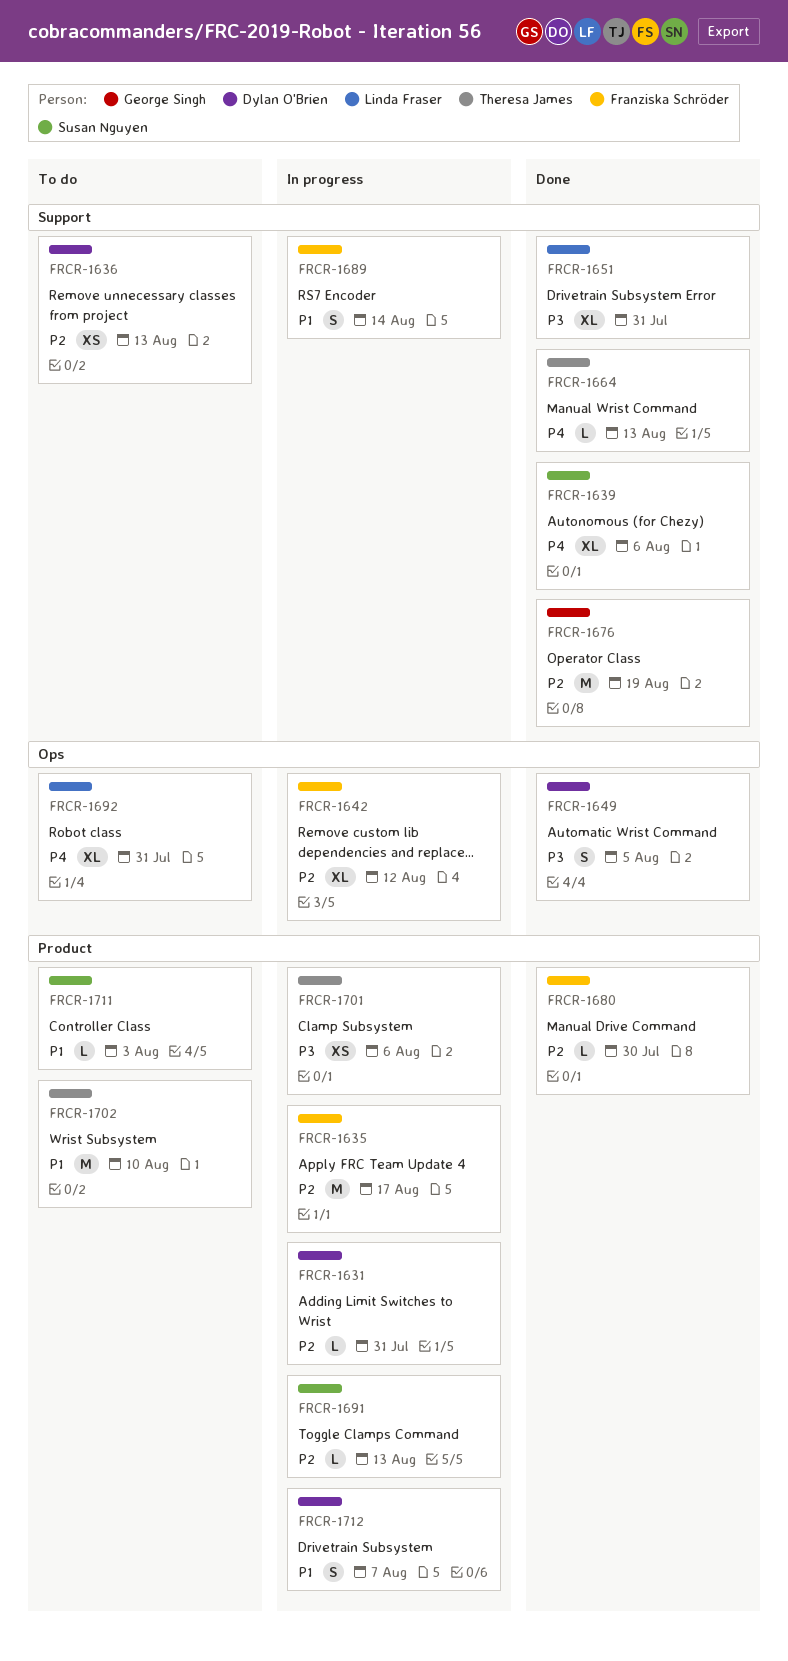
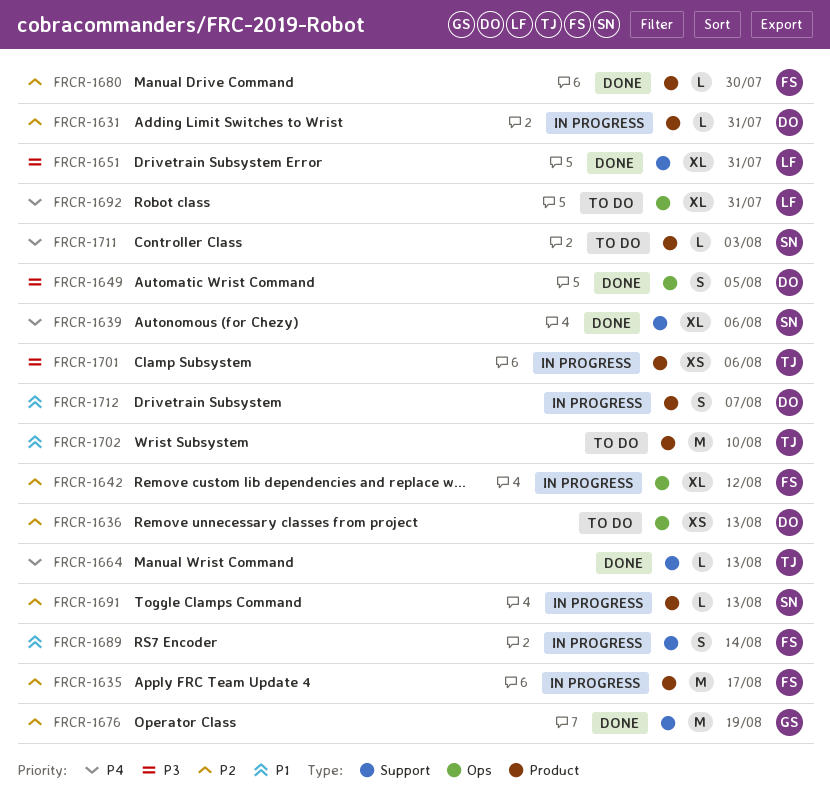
FRCR-1636, label: Support -> Ops
FRCR-1711, priority: P1 -> P4

